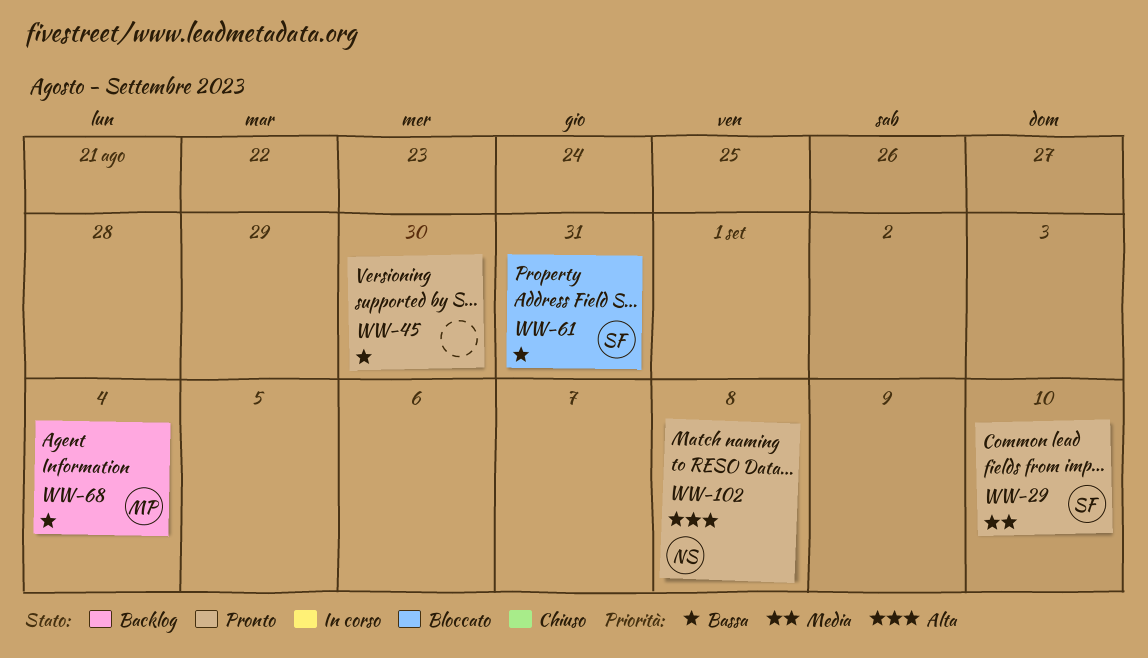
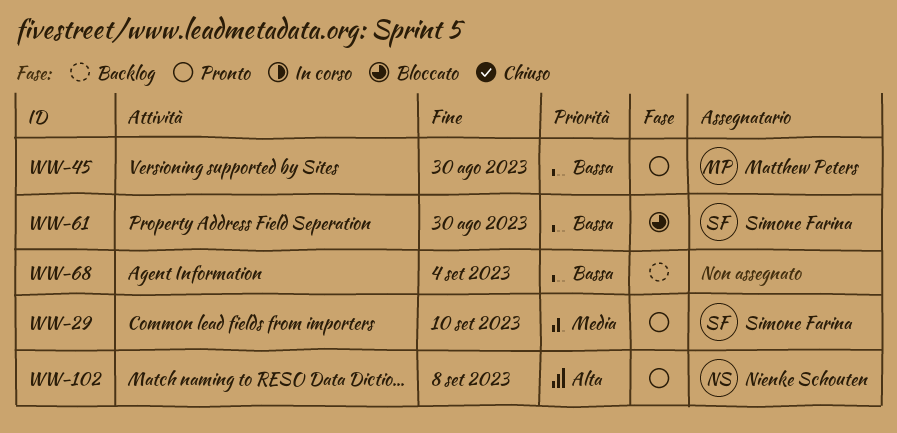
WW-45, owner: none -> Matthew Peters
WW-61, due: Aug 31 -> Aug 30
WW-68, owner: Matthew Peters -> none

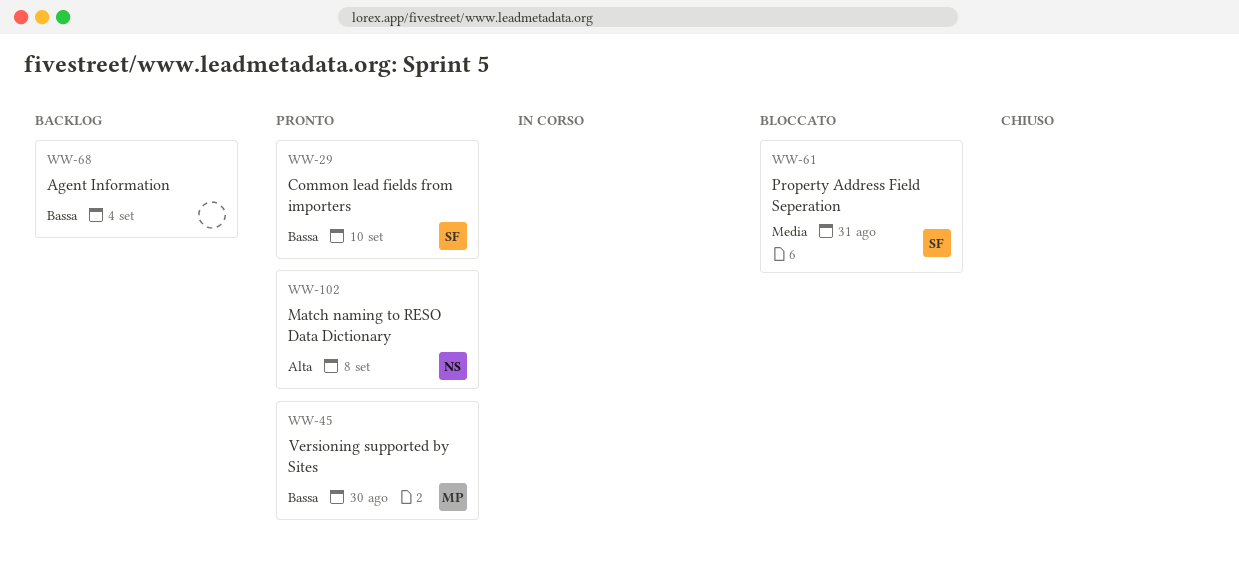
WW-29, priority: Media -> Bassa
WW-61, priority: Bassa -> Media
WW-61, due: Aug 30 -> Aug 31

